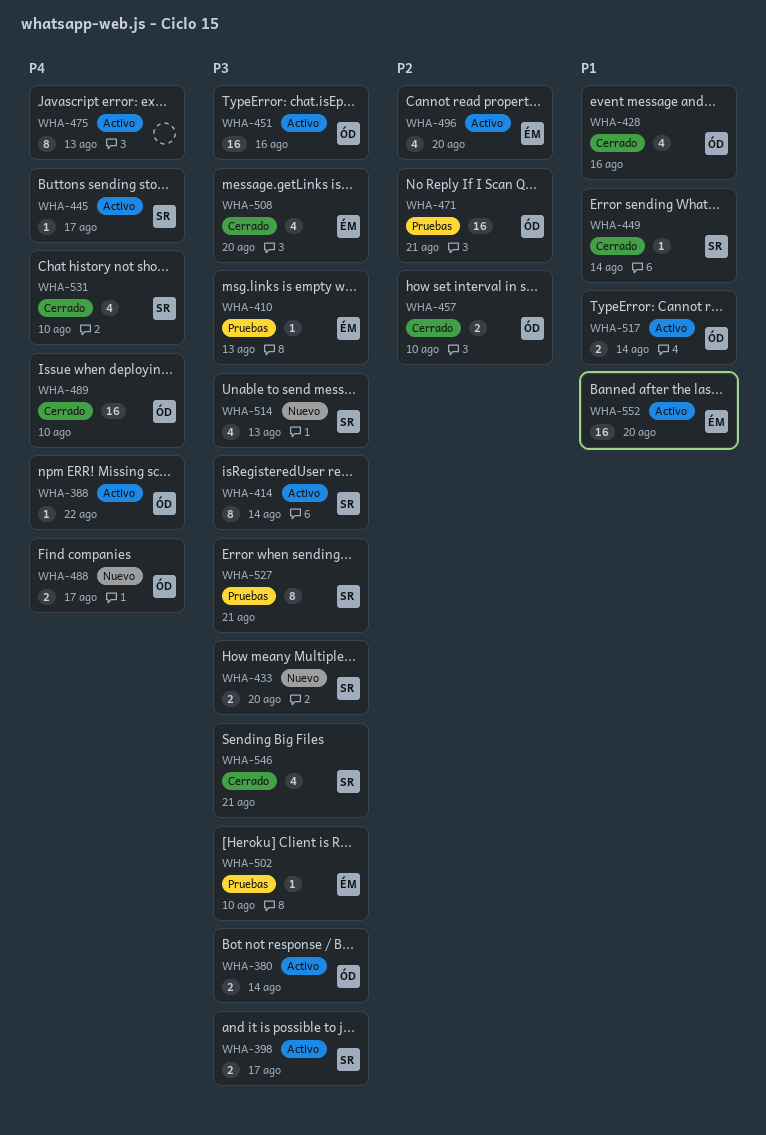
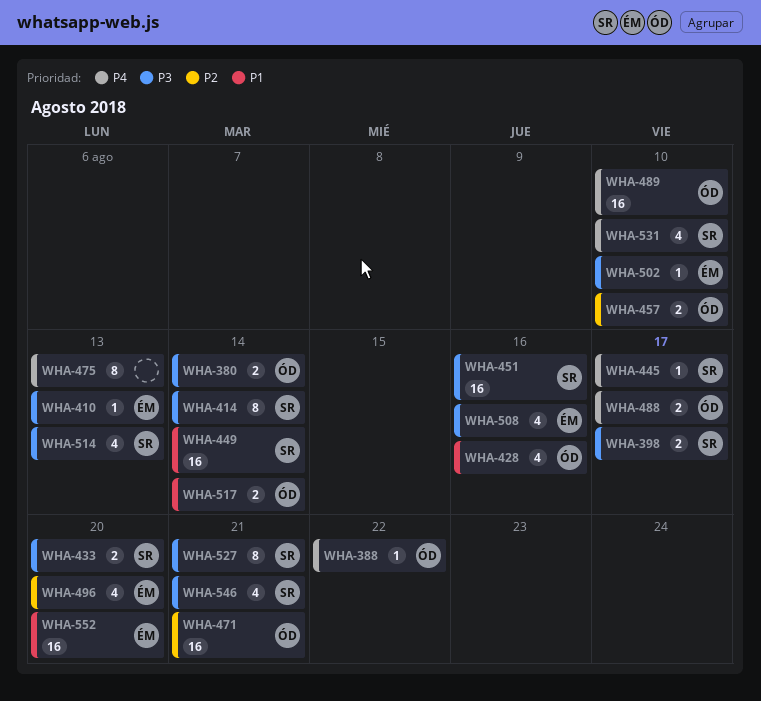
WHA-449, estimate: 1 -> 16
WHA-451, owner: ÓD -> SR
WHA-508, due: Aug 20 -> Aug 16

